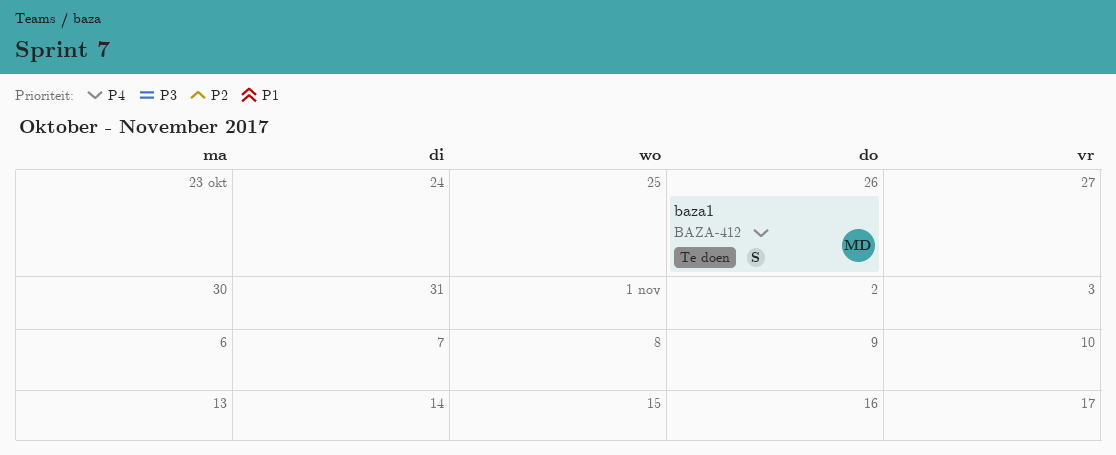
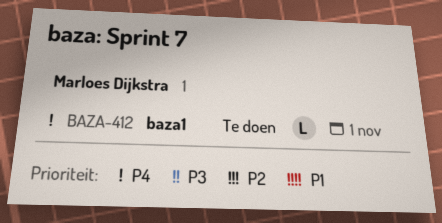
BAZA-412, estimate: S -> L
BAZA-412, due: Oct 26 -> Nov 1

